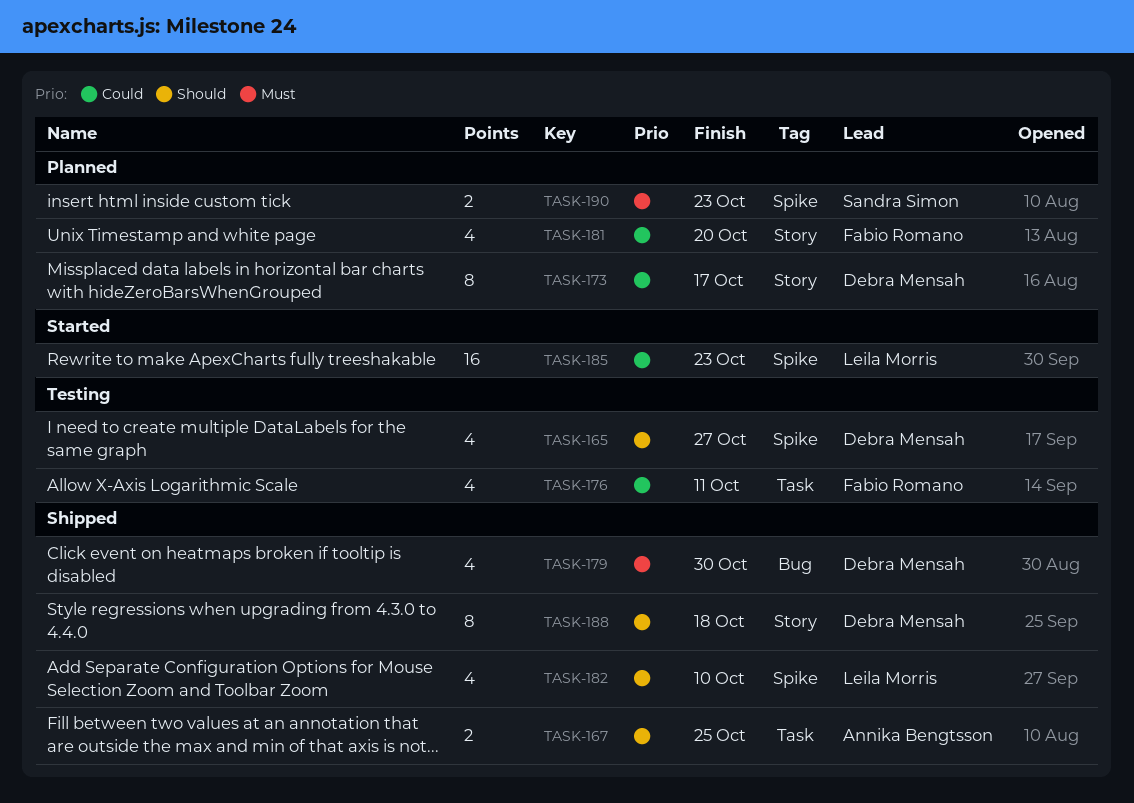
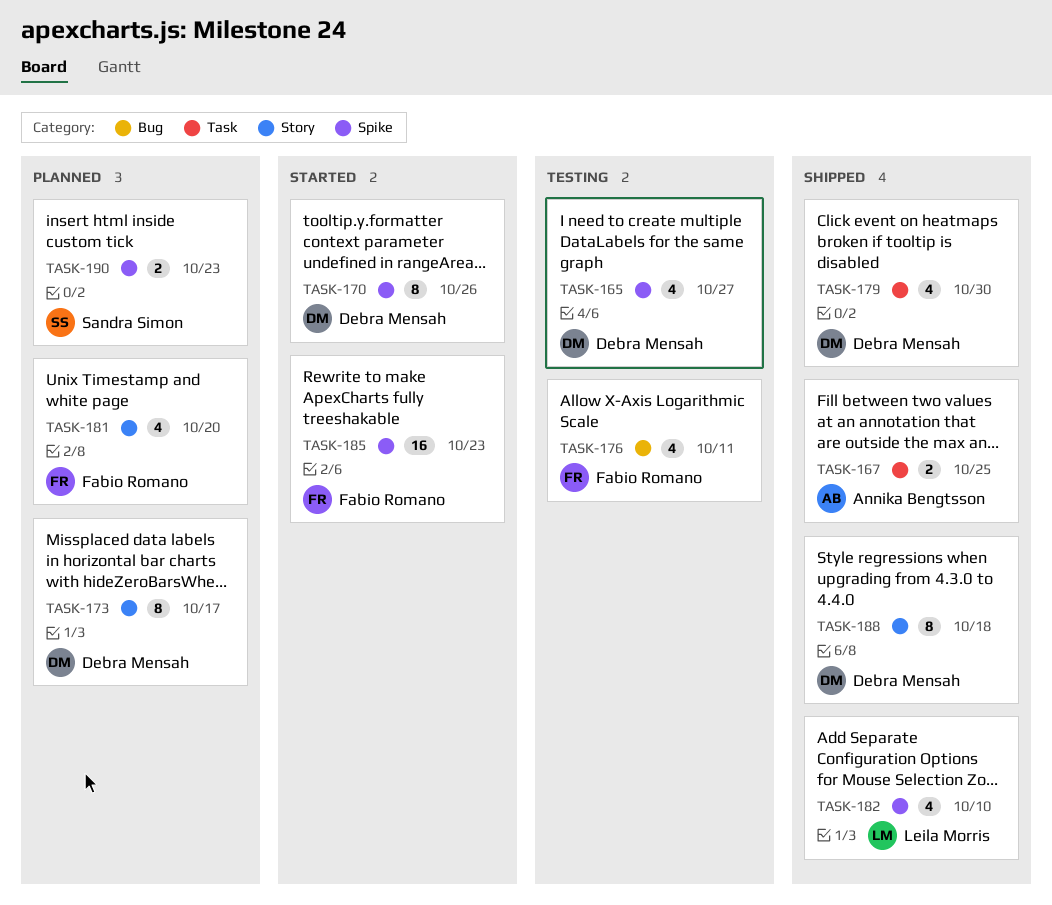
TASK-170: none -> present
TASK-176, label: Task -> Bug
TASK-179, label: Bug -> Task
TASK-185, owner: Leila Morris -> Fabio Romano

